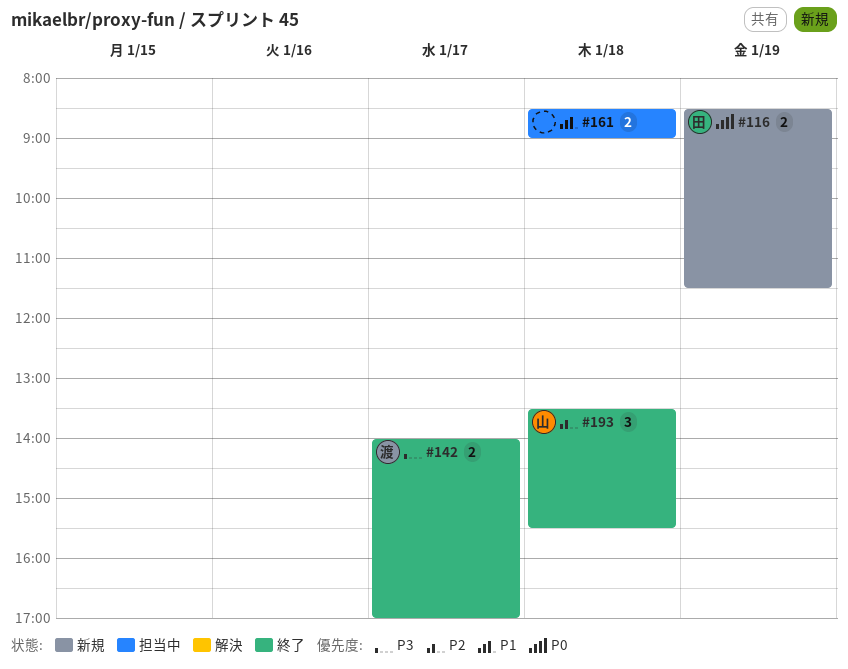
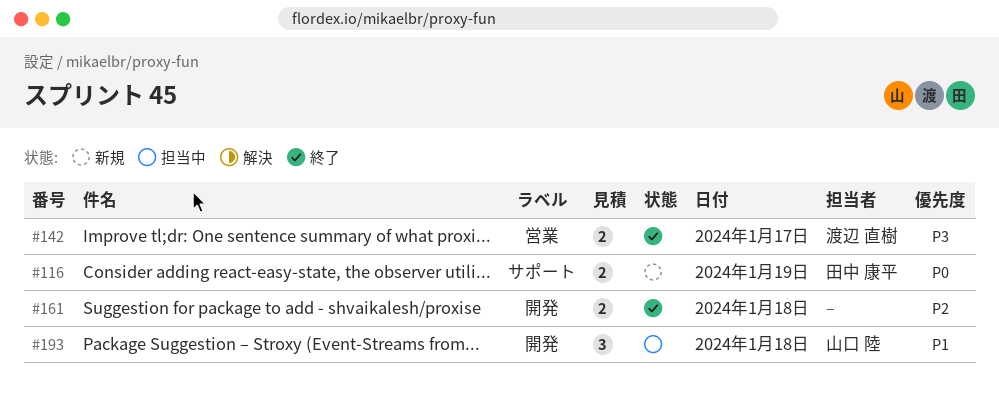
#161, status: 担当中 -> 終了
#161, priority: P1 -> P2
#193, status: 終了 -> 担当中
#193, priority: P2 -> P1

